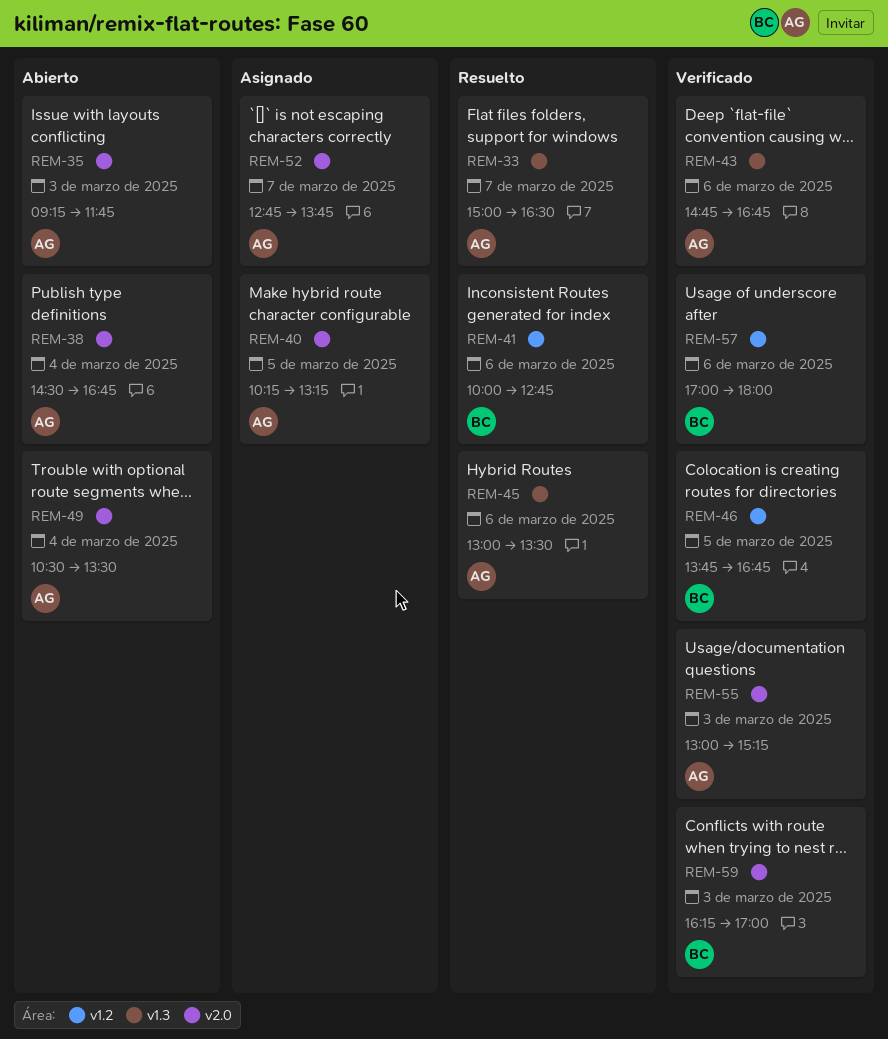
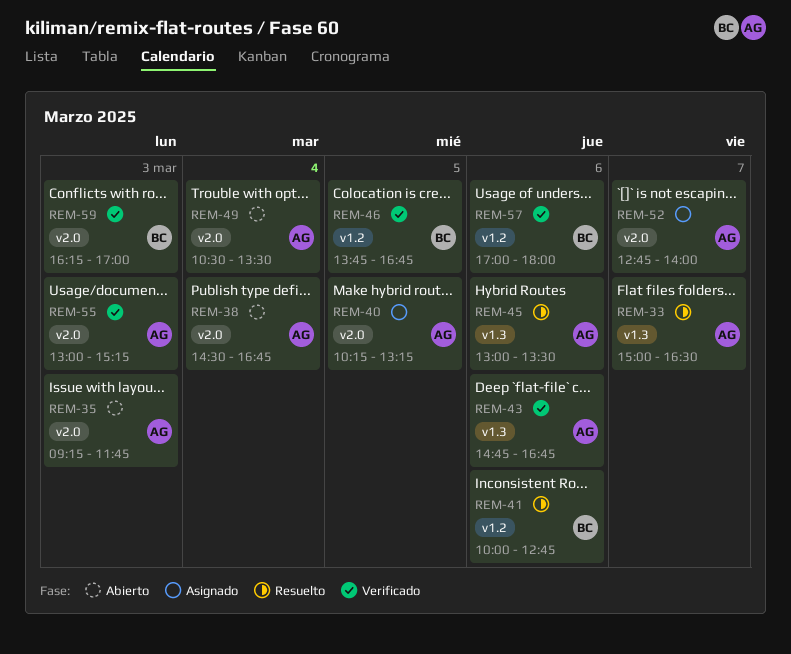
REM-52, ends: 13:45 -> 14:00

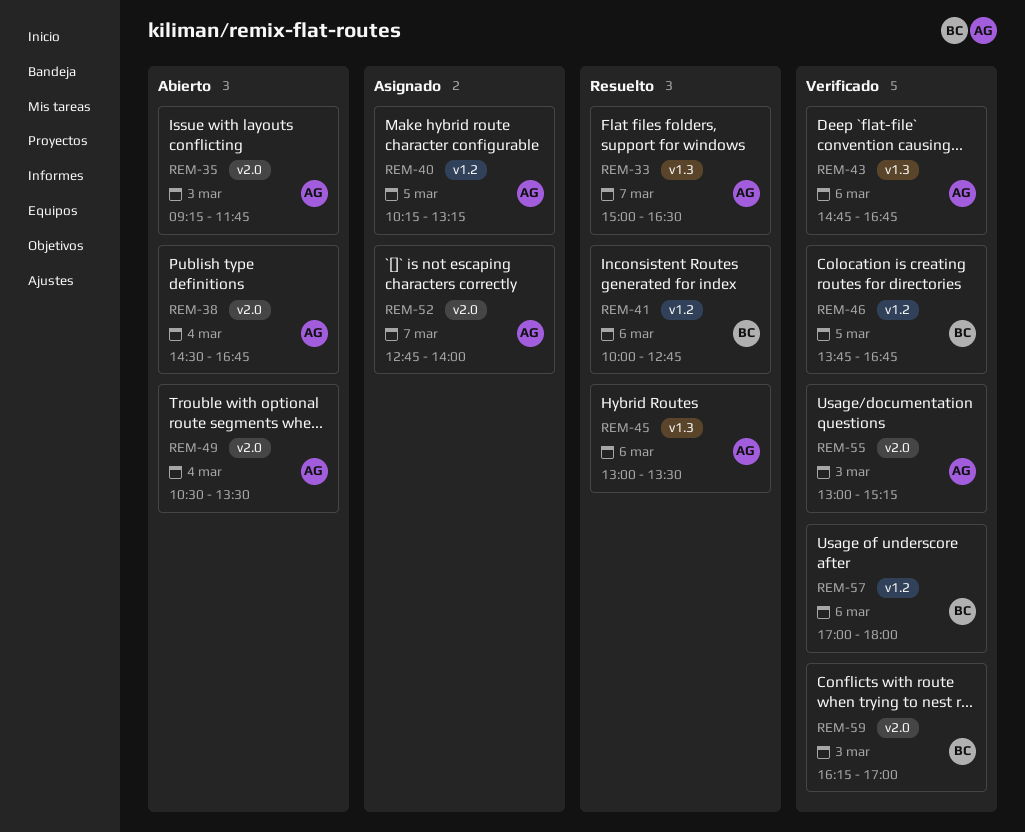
REM-40, label: v2.0 -> v1.2

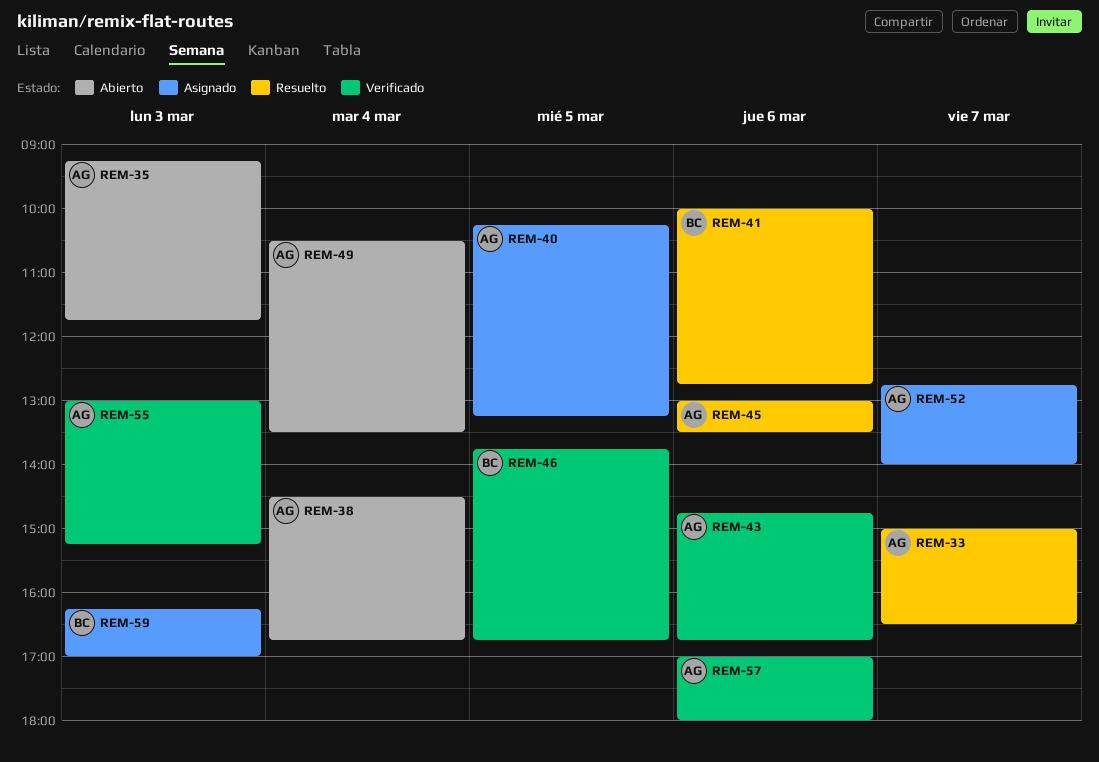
REM-57, owner: BC -> AG
REM-59, status: Verificado -> Asignado

